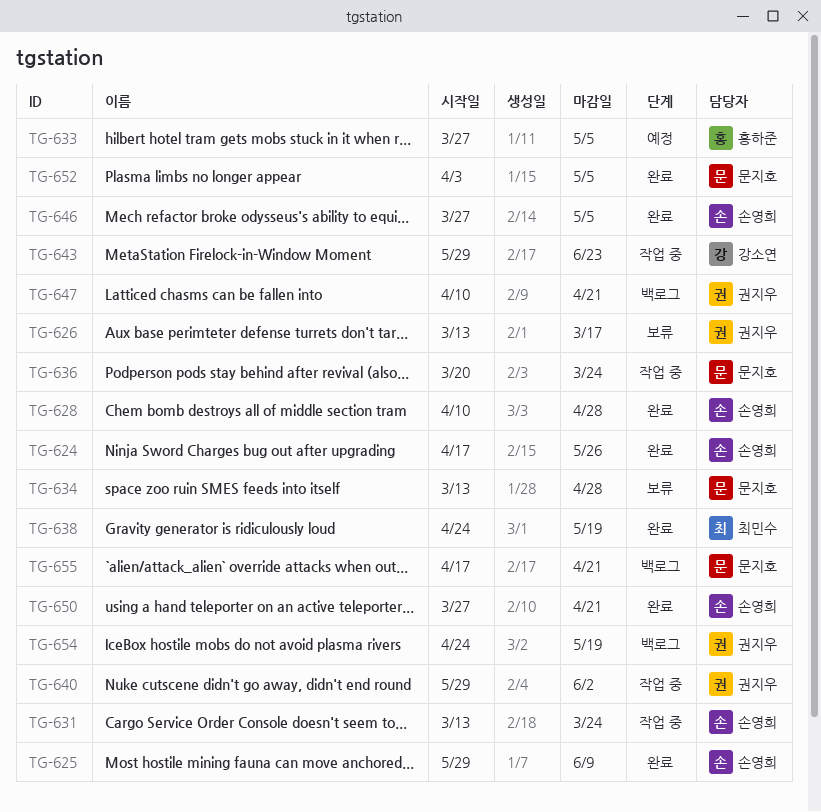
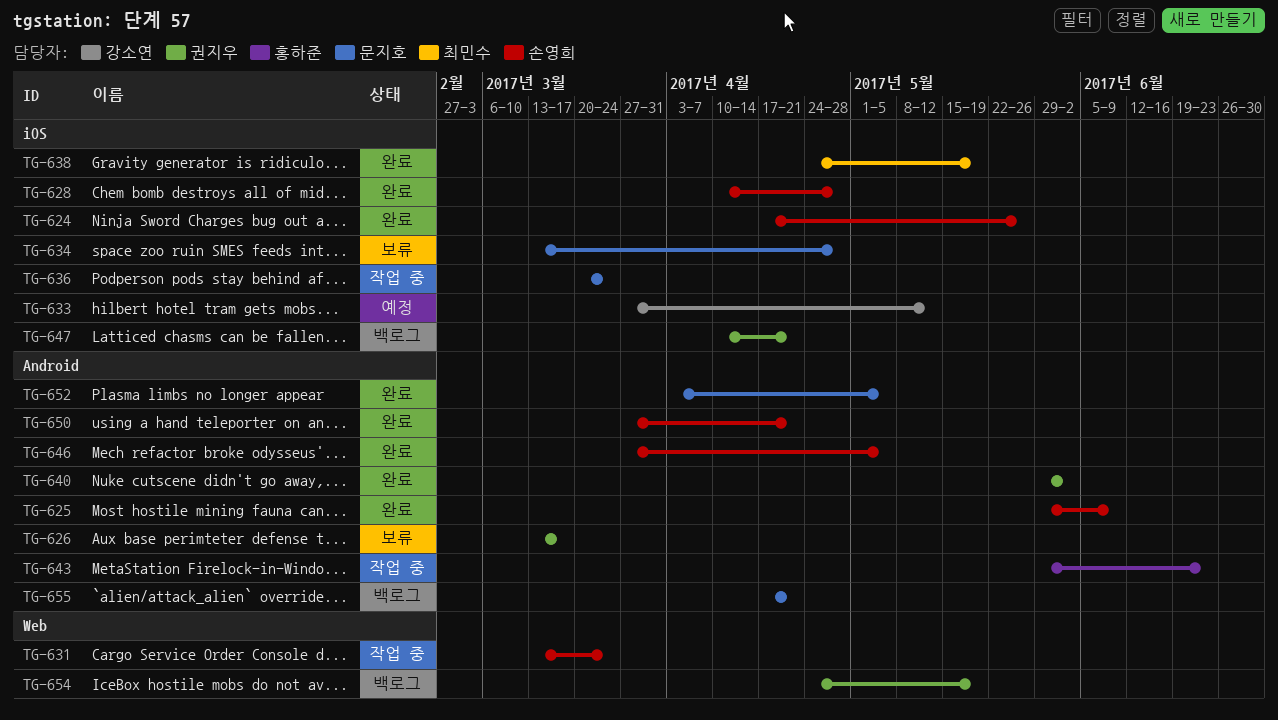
TG-633, owner: 홍하준 -> 강소연
TG-633, due: May 5 -> May 12
TG-640, status: 작업 중 -> 완료
TG-643, owner: 강소연 -> 홍하준

